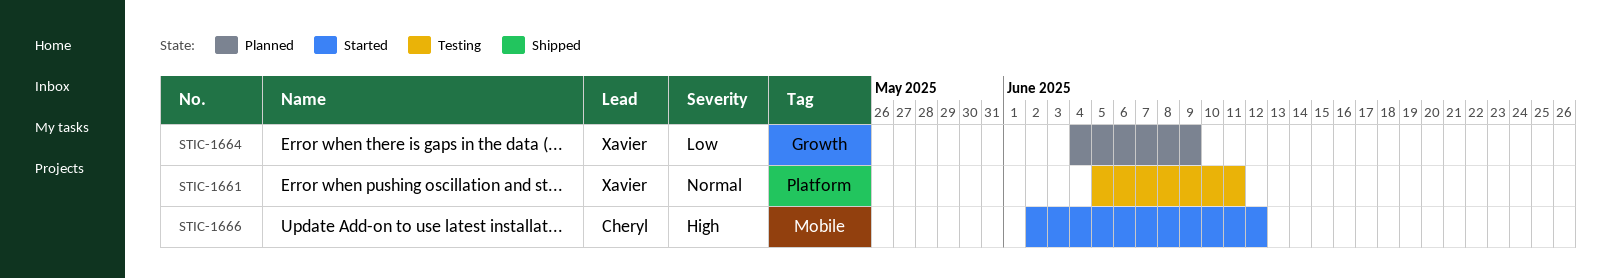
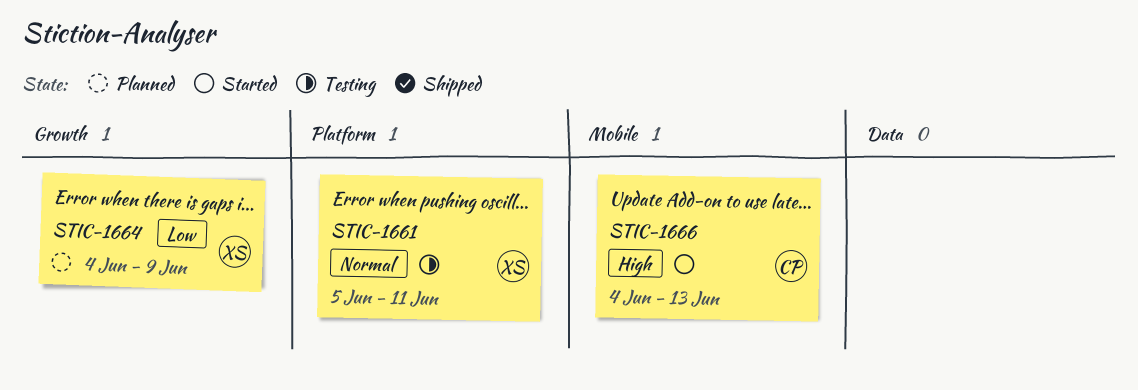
STIC-1666, start: Jun 2 -> Jun 4
STIC-1666, due: Jun 12 -> Jun 13

